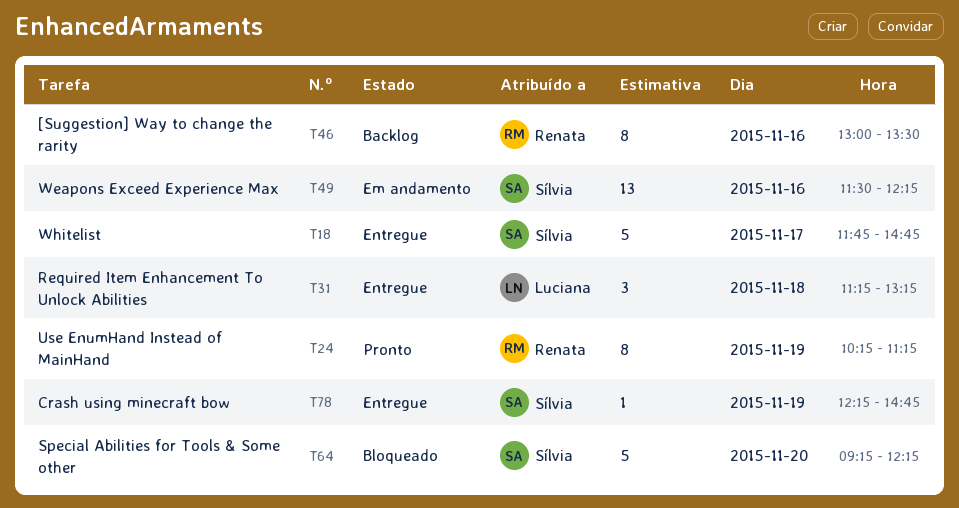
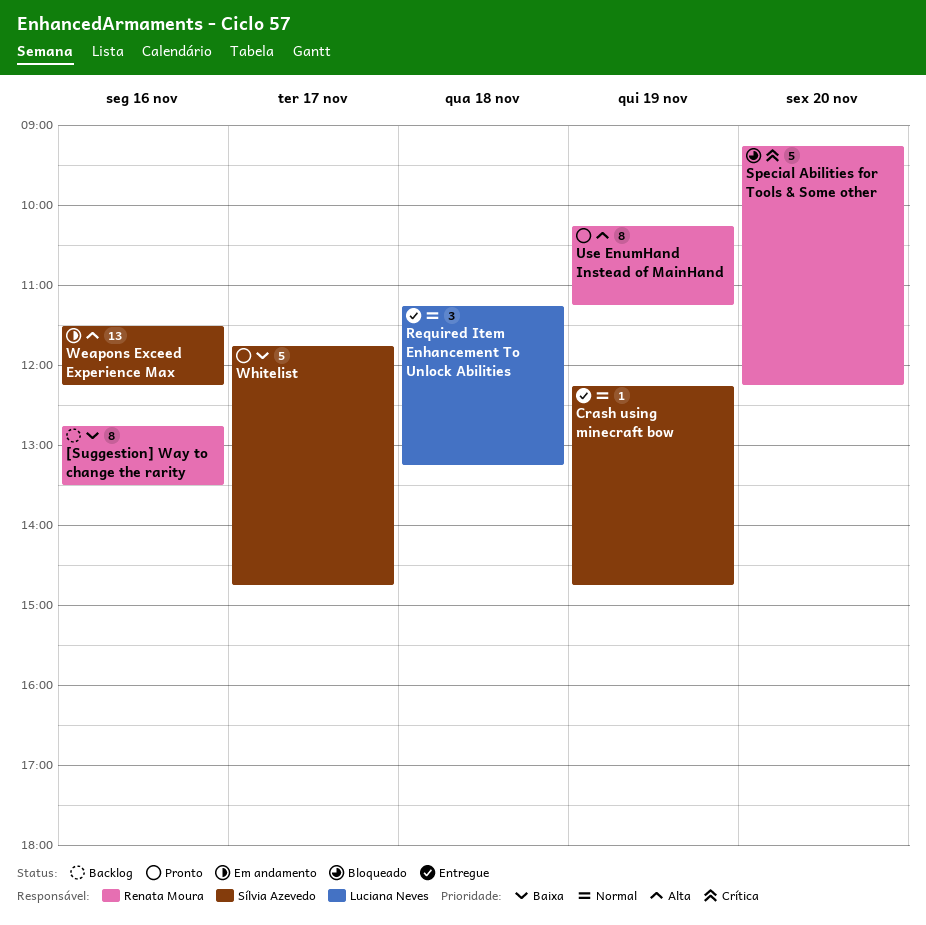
[Suggestion] Way to change the rarity, begins: 13:00 -> 12:45
Special Abilities for Tools & Some other, owner: Sílvia Azevedo -> Renata Moura
Whitelist, status: Entregue -> Pronto

